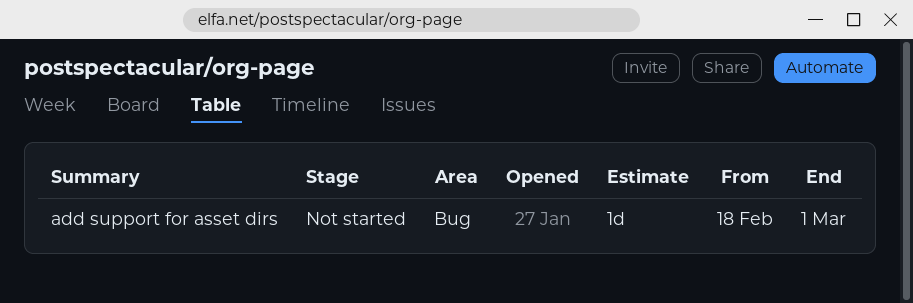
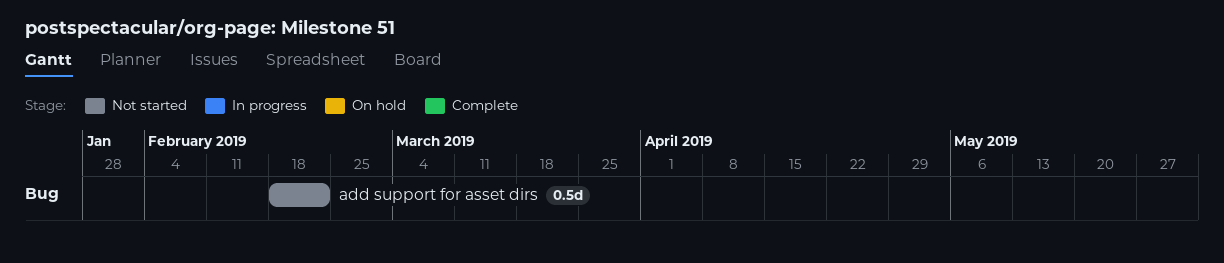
add support for asset dirs, estimate: 1d -> 0.5d
add support for asset dirs, due: Mar 1 -> Feb 22

